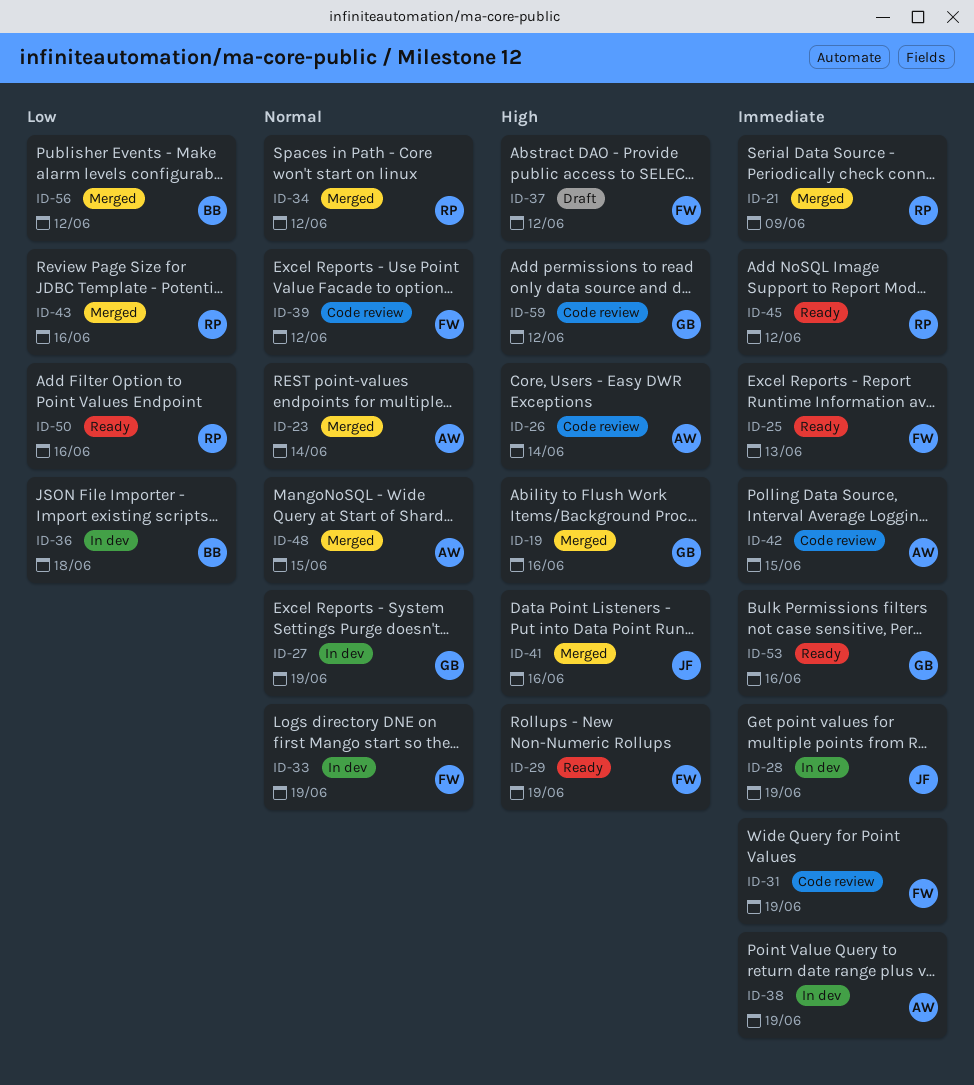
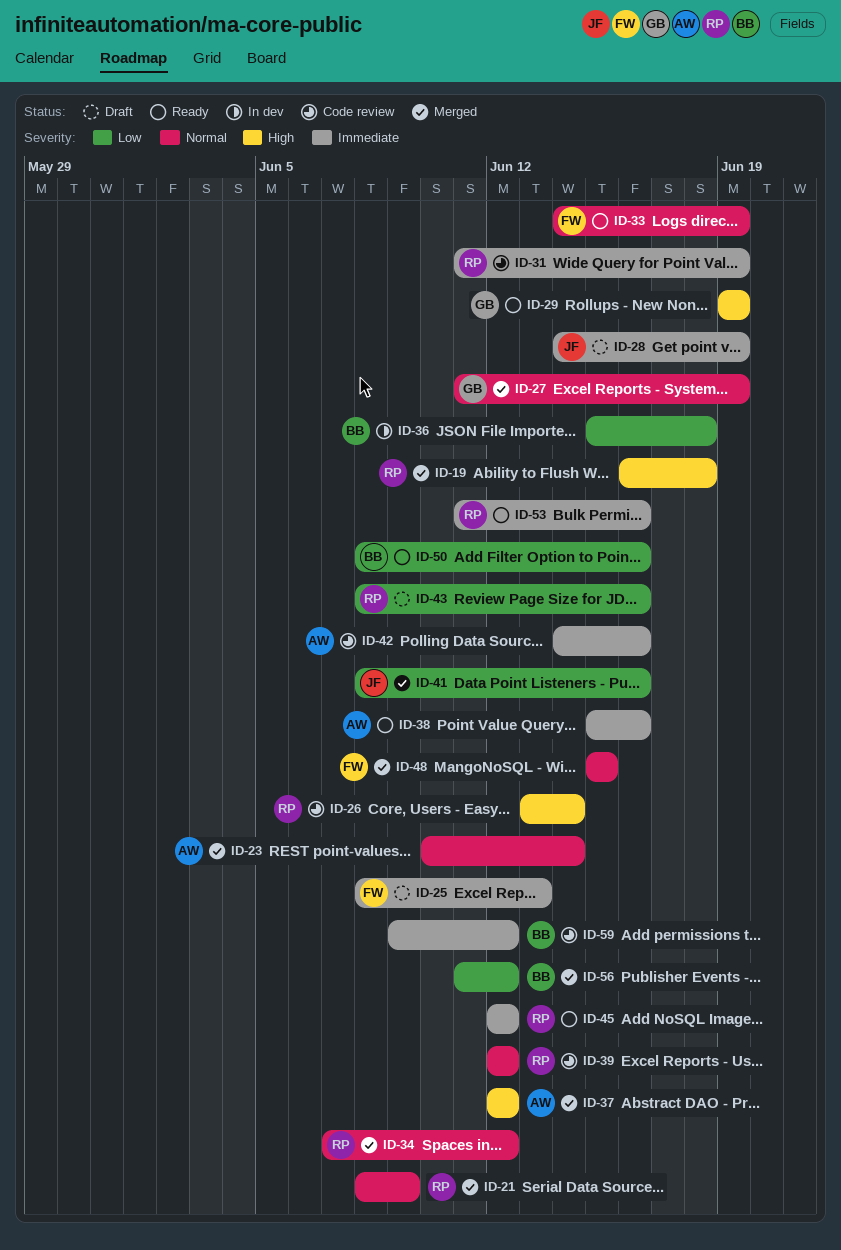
ID-19, owner: GB -> RP
ID-19, due: Jun 16 -> Jun 18
ID-21, priority: Immediate -> Normal
ID-25, status: Ready -> Draft
ID-26, owner: AW -> RP
ID-27, status: In dev -> Merged
ID-28, status: In dev -> Draft
ID-29, owner: FW -> GB
ID-31, owner: FW -> RP
ID-33, status: In dev -> Ready
ID-37, status: Draft -> Merged
ID-37, owner: FW -> AW
ID-38, status: In dev -> Ready
ID-38, due: Jun 19 -> Jun 16
ID-39, owner: FW -> RP
ID-41, priority: High -> Low
ID-42, due: Jun 15 -> Jun 16
ID-43, status: Merged -> Draft
ID-48, owner: AW -> FW
ID-50, owner: RP -> BB
ID-53, owner: GB -> RP
ID-59, owner: GB -> BB
ID-59, priority: High -> Immediate

